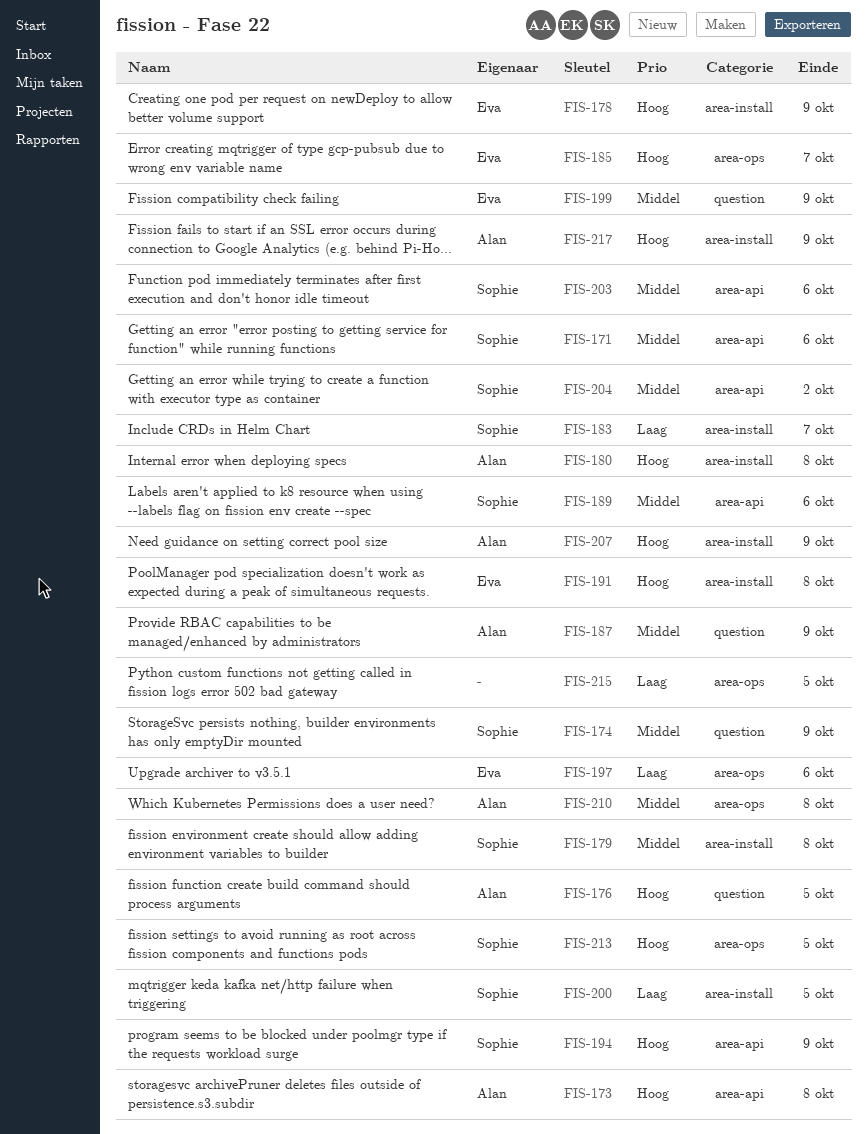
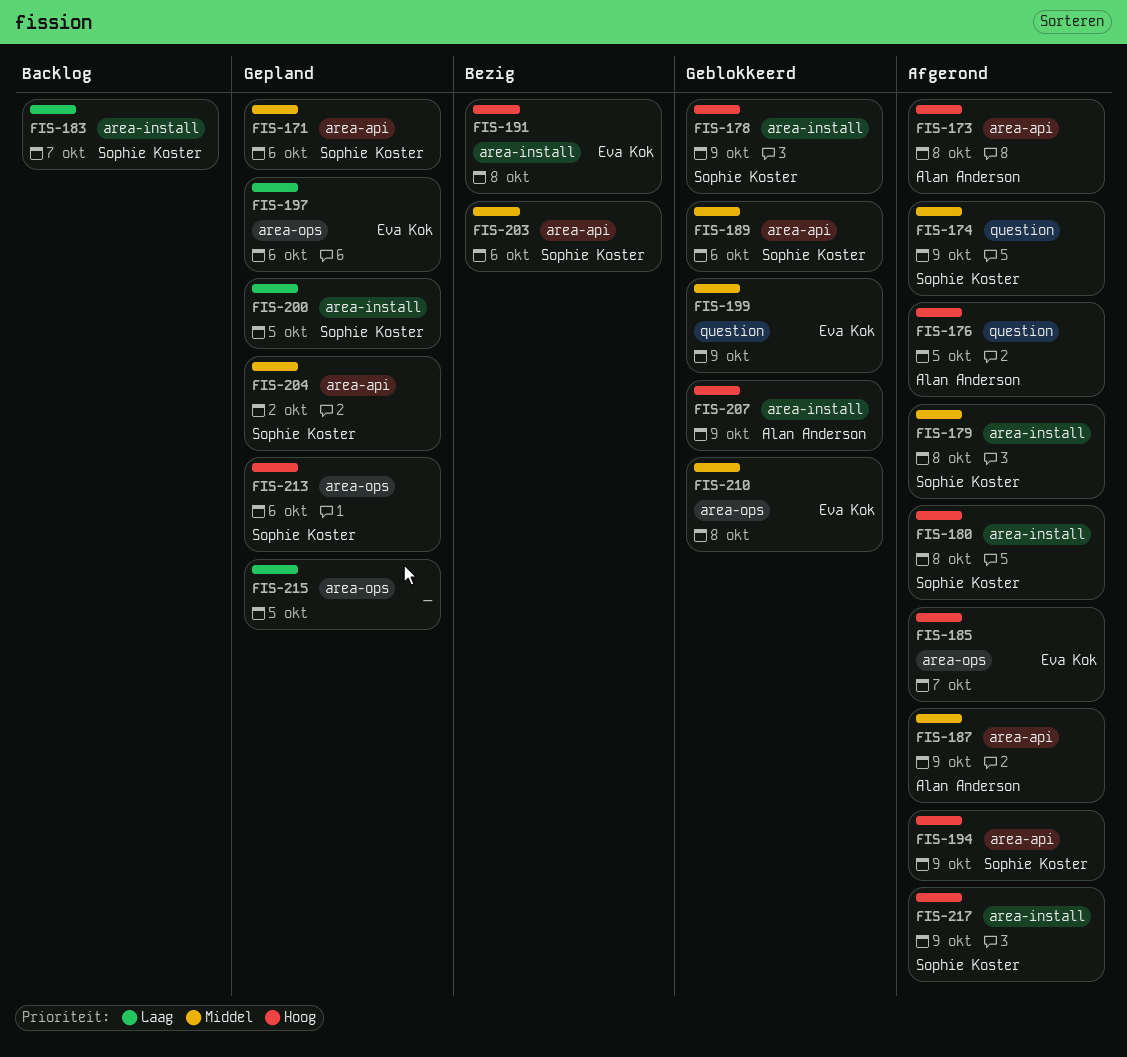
FIS-178, owner: Eva Kok -> Sophie Koster
FIS-180, owner: Alan Anderson -> Sophie Koster
FIS-187, label: question -> area-api
FIS-210, owner: Alan Anderson -> Eva Kok
FIS-213, due: Oct 5 -> Oct 6
FIS-217, owner: Alan Anderson -> Sophie Koster

